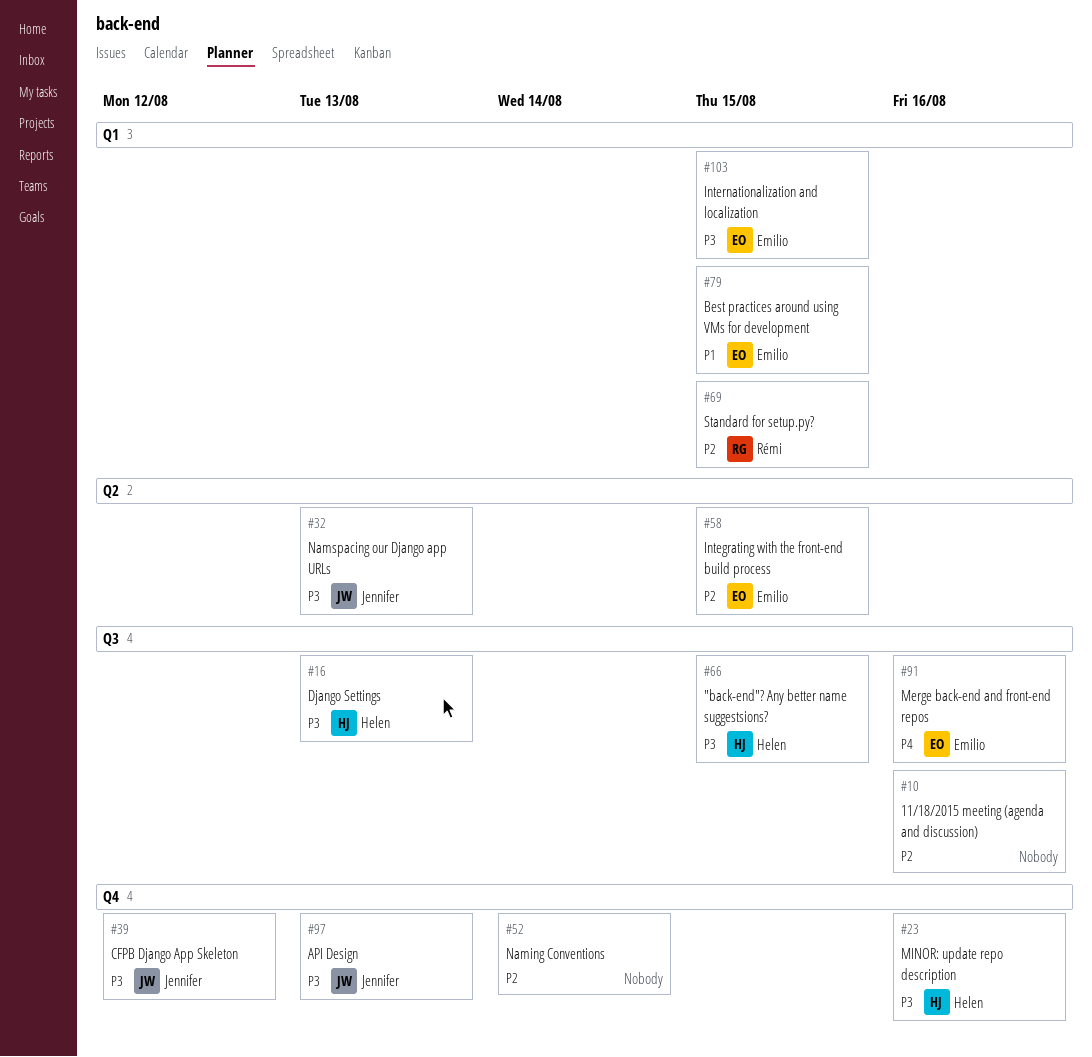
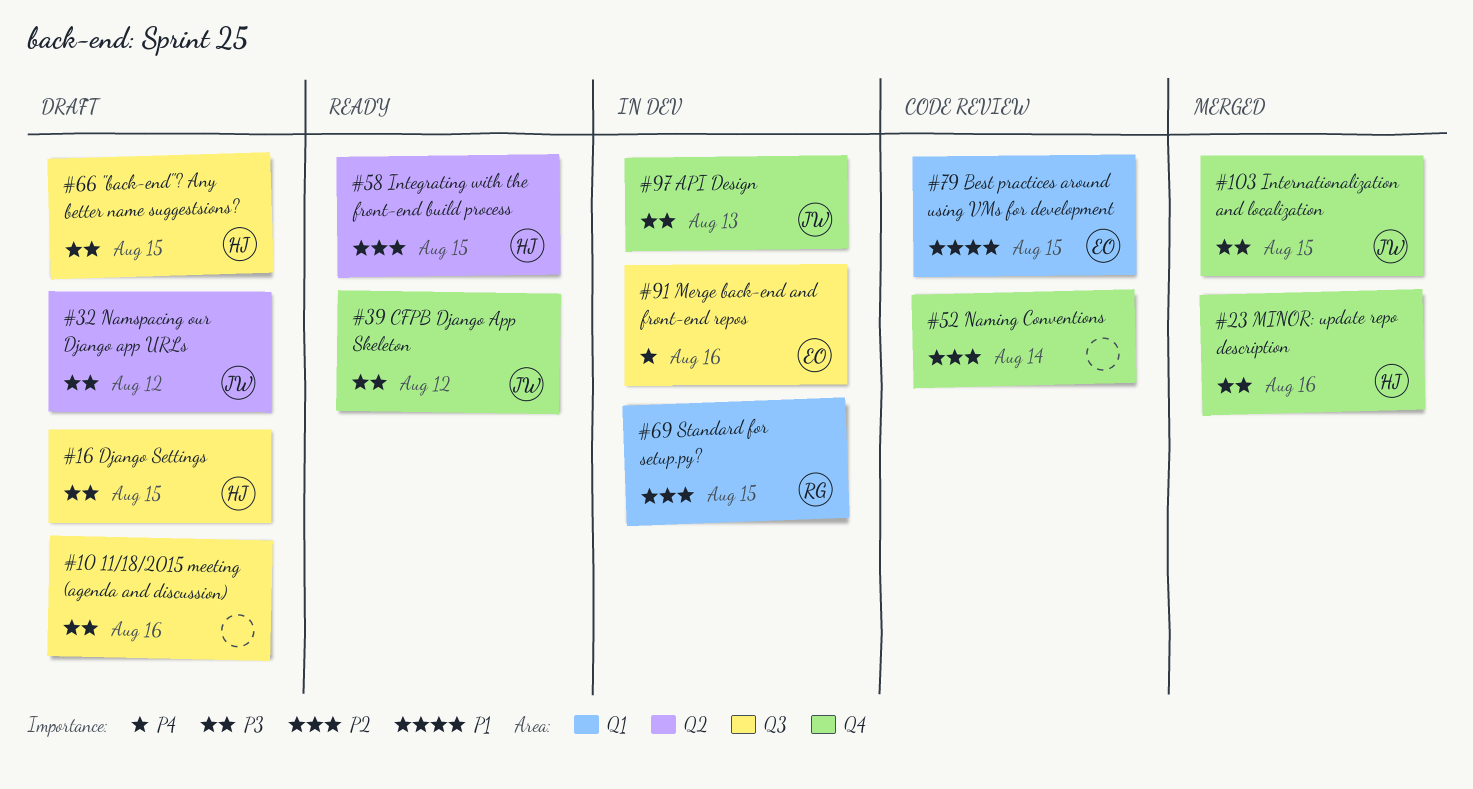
#10, priority: P2 -> P3
#16, due: Aug 13 -> Aug 15
#32, due: Aug 13 -> Aug 12
#58, owner: Emilio -> Helen
#103, owner: Emilio -> Jennifer
#103, label: Q1 -> Q4

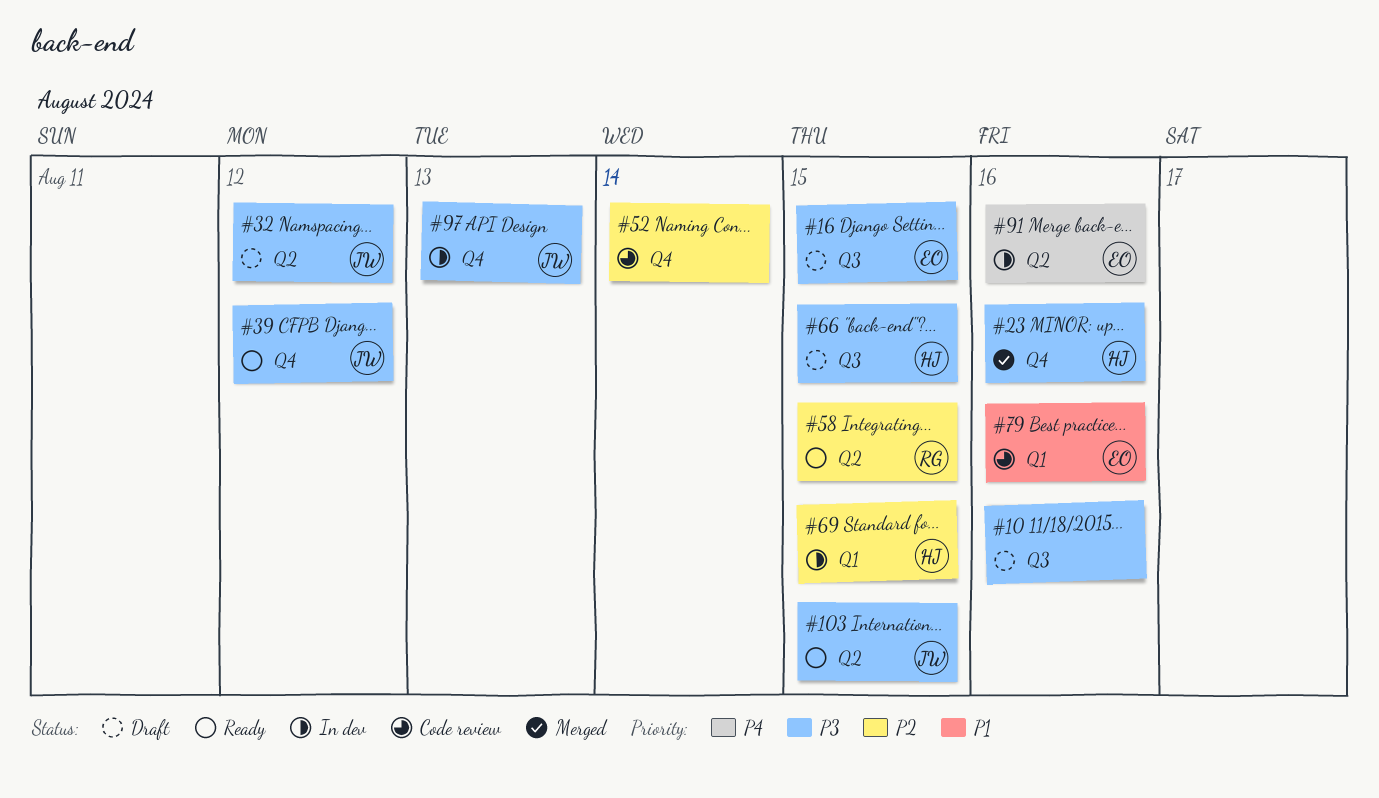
#16, owner: HJ -> EO
#58, owner: HJ -> RG
#69, owner: RG -> HJ
#79, due: Aug 15 -> Aug 16
#91, label: Q3 -> Q2
#103, status: Merged -> Ready
#103, label: Q4 -> Q2

